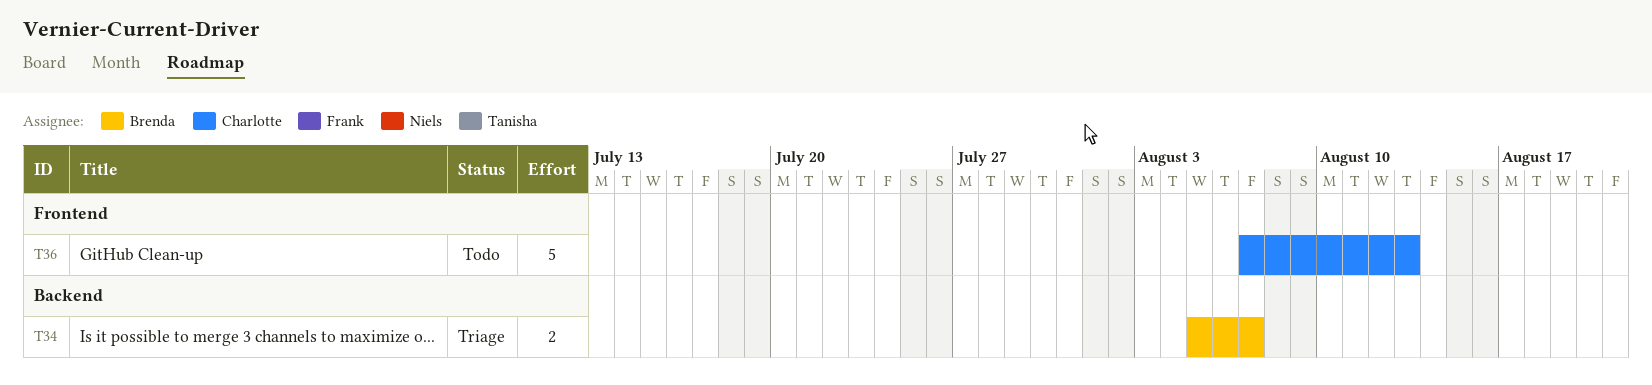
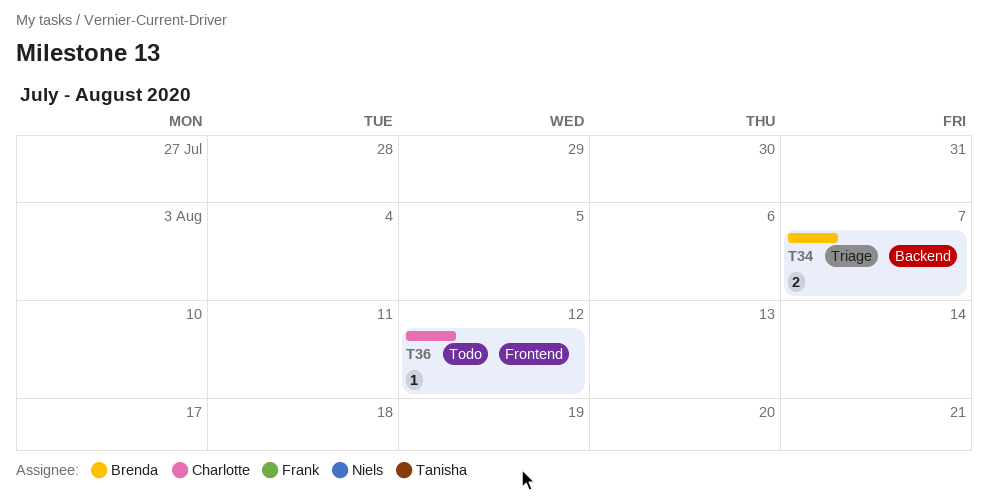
T36, estimate: 5 -> 1
T36, due: Aug 13 -> Aug 12

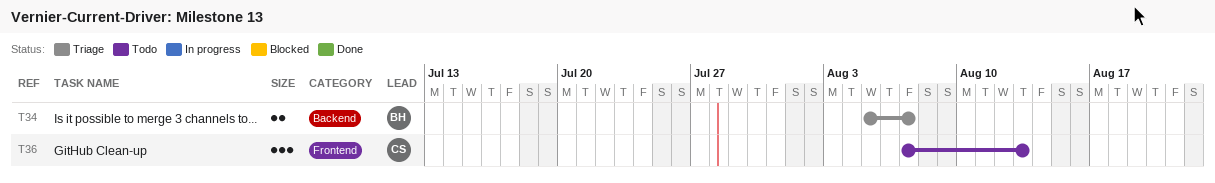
T36, estimate: 1 -> 3
T36, due: Aug 12 -> Aug 13

